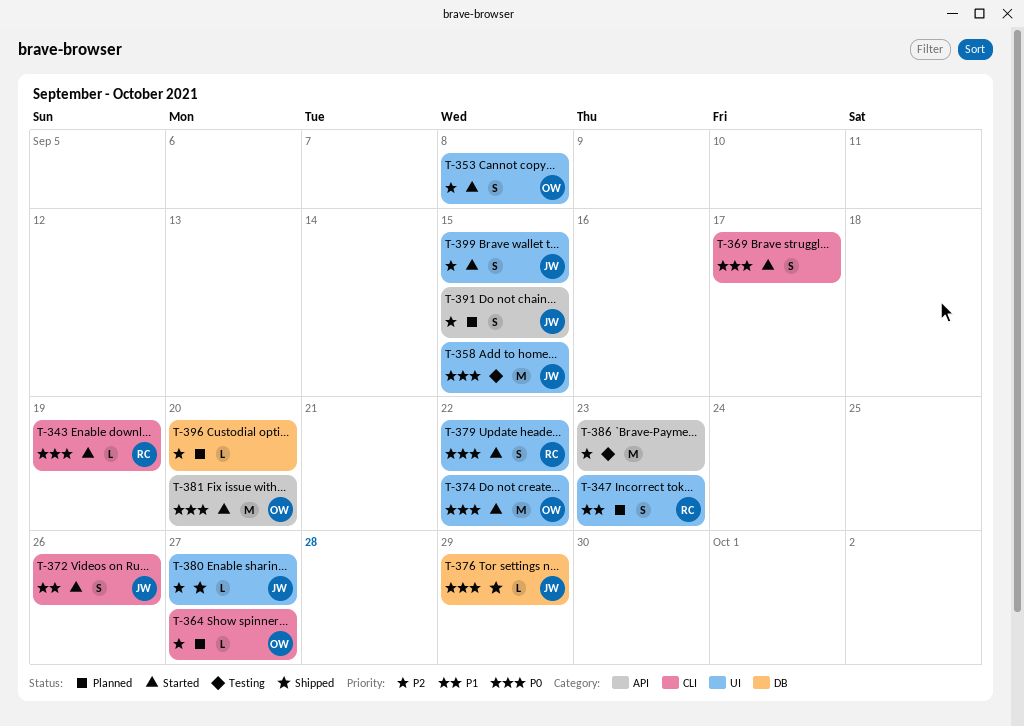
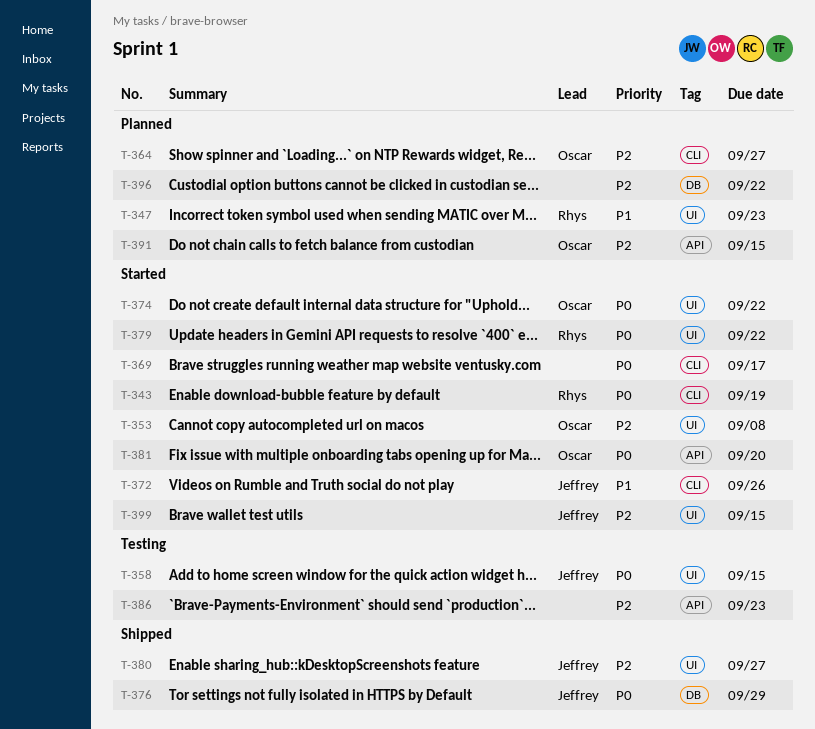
T-391, owner: Jeffrey -> Oscar
T-396, due: Sep 20 -> Sep 22

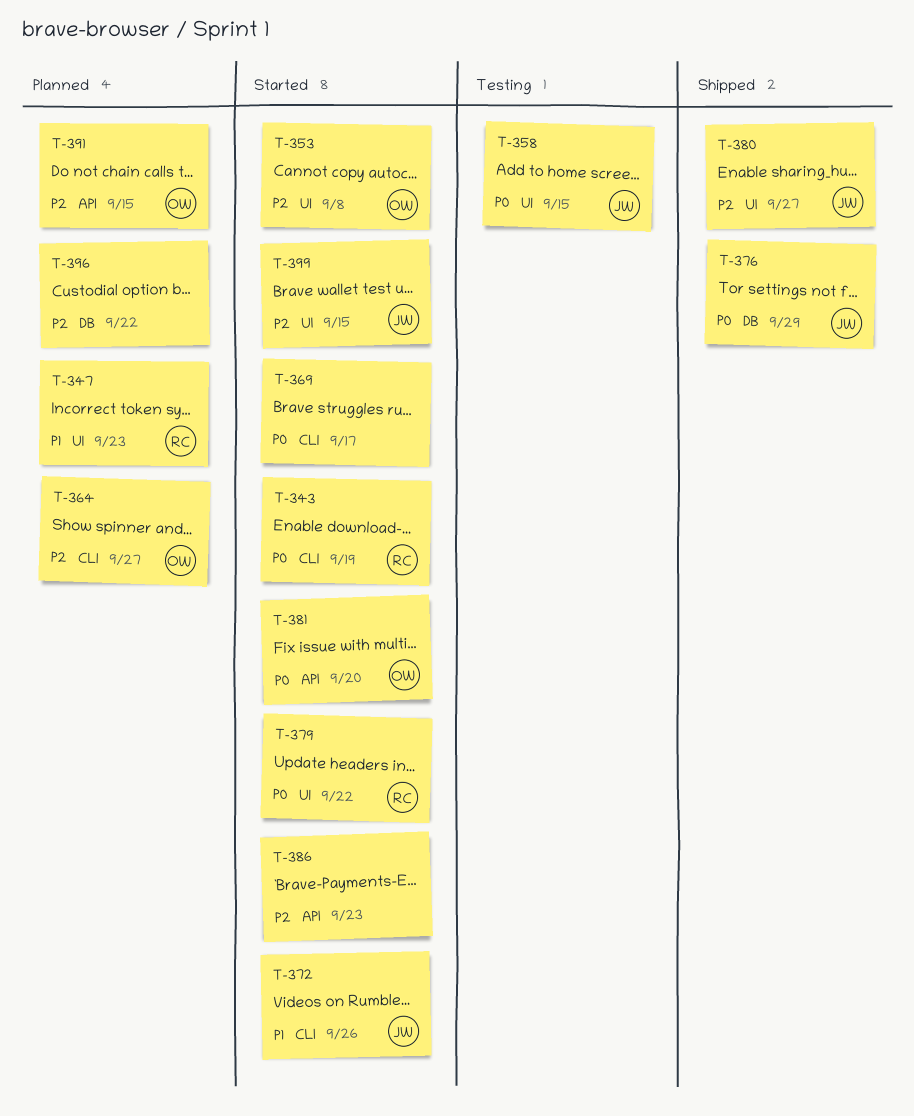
T-374: present -> none
T-386, status: Testing -> Started

